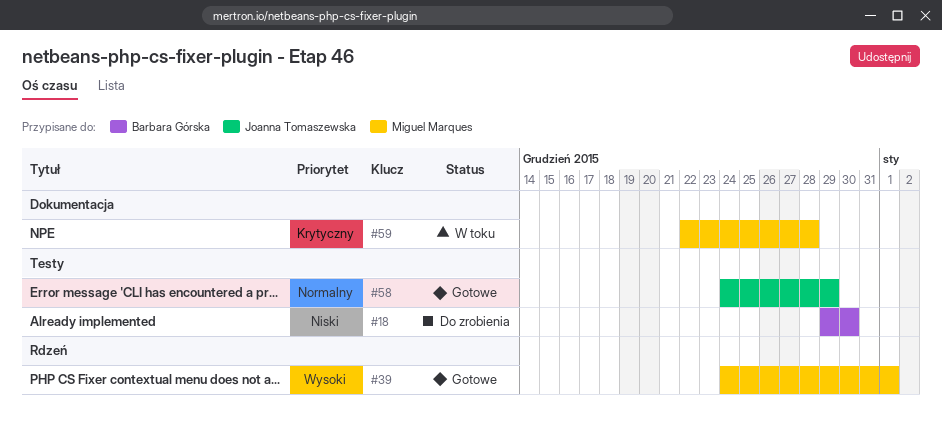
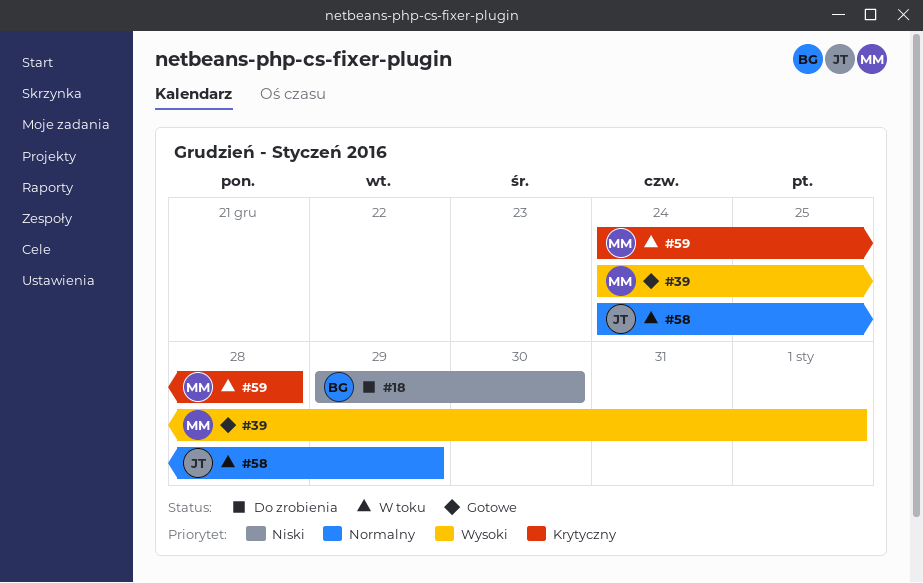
#58, status: Gotowe -> W toku
#59, start: Dec 22 -> Dec 24

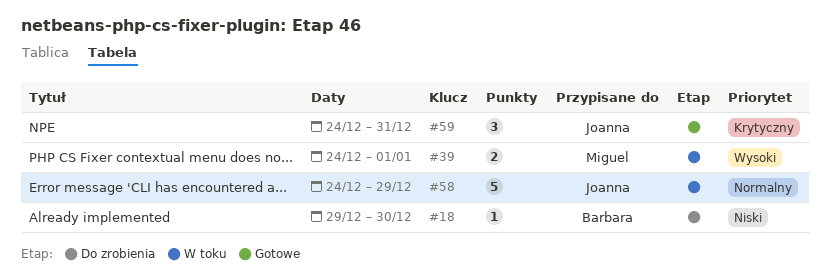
#39, status: Gotowe -> W toku
#59, status: W toku -> Gotowe
#59, owner: Miguel -> Joanna
#59, due: Dec 28 -> Dec 31

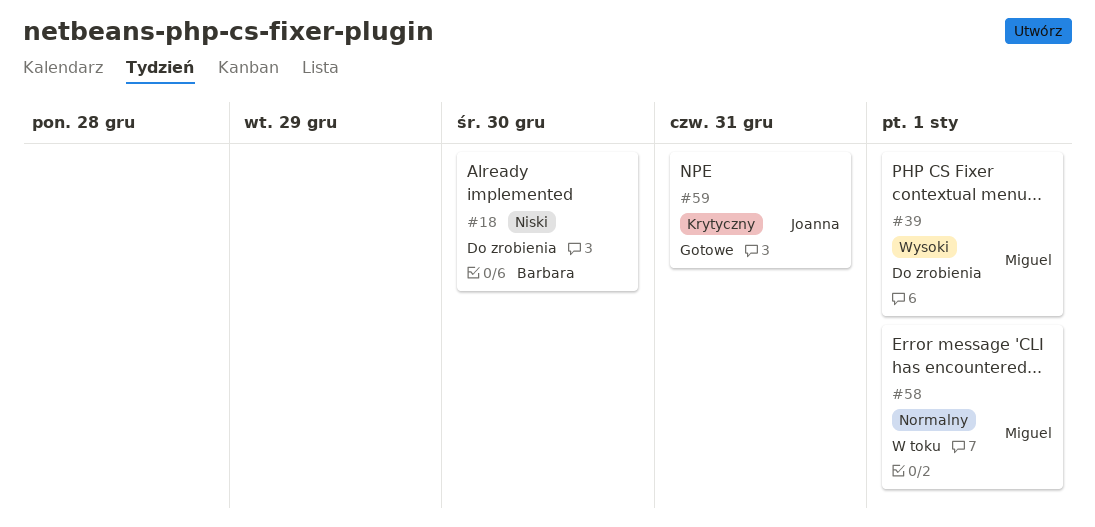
#39, status: W toku -> Do zrobienia
#58, owner: Joanna -> Miguel
#58, due: Dec 29 -> Jan 1

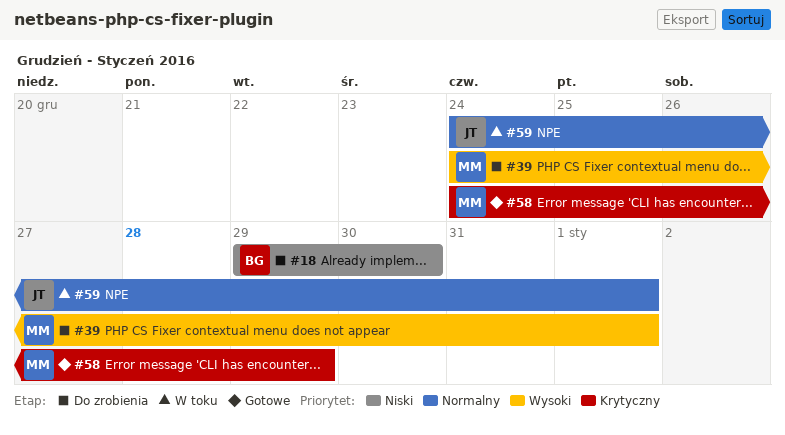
#58, status: W toku -> Gotowe
#58, priority: Normalny -> Krytyczny
#58, due: Jan 1 -> Dec 29
#59, status: Gotowe -> W toku
#59, priority: Krytyczny -> Normalny
#59, due: Dec 31 -> Jan 1

